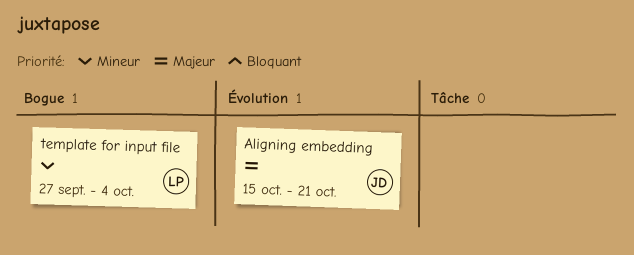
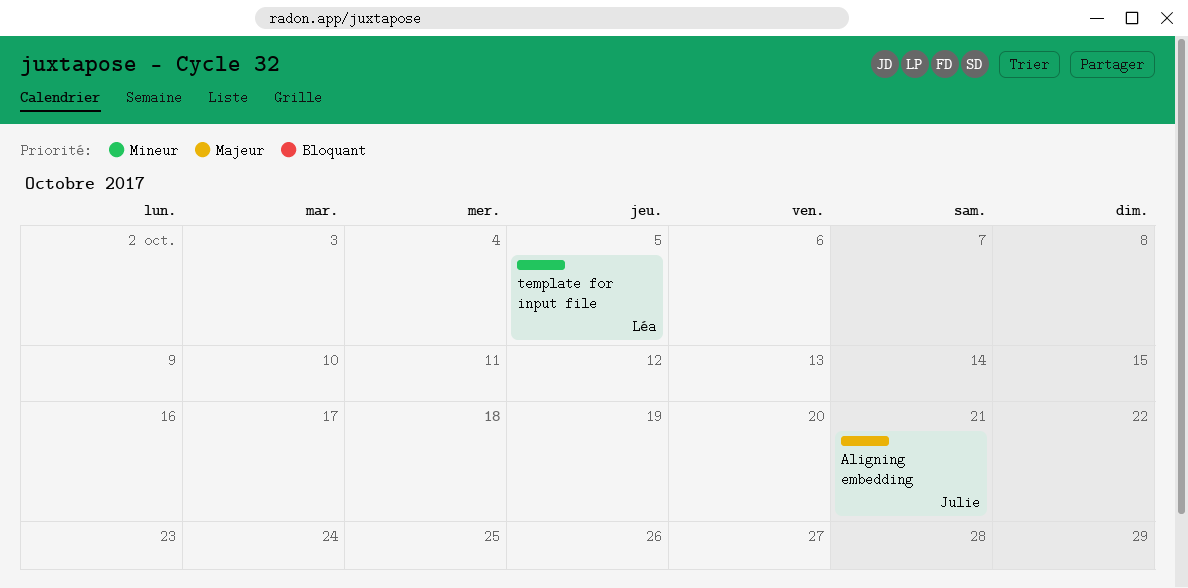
template for input file, due: Oct 4 -> Oct 5

